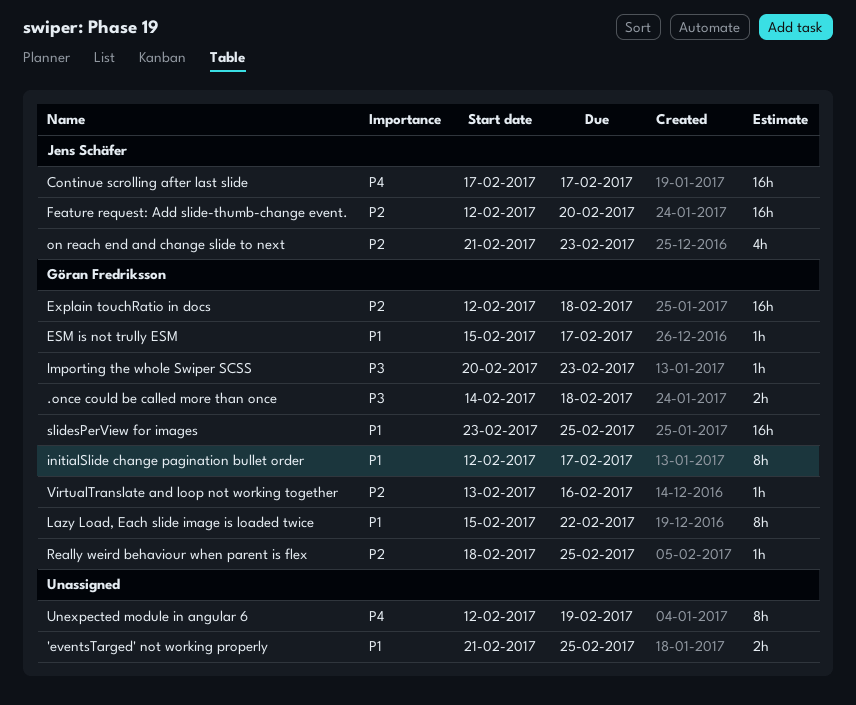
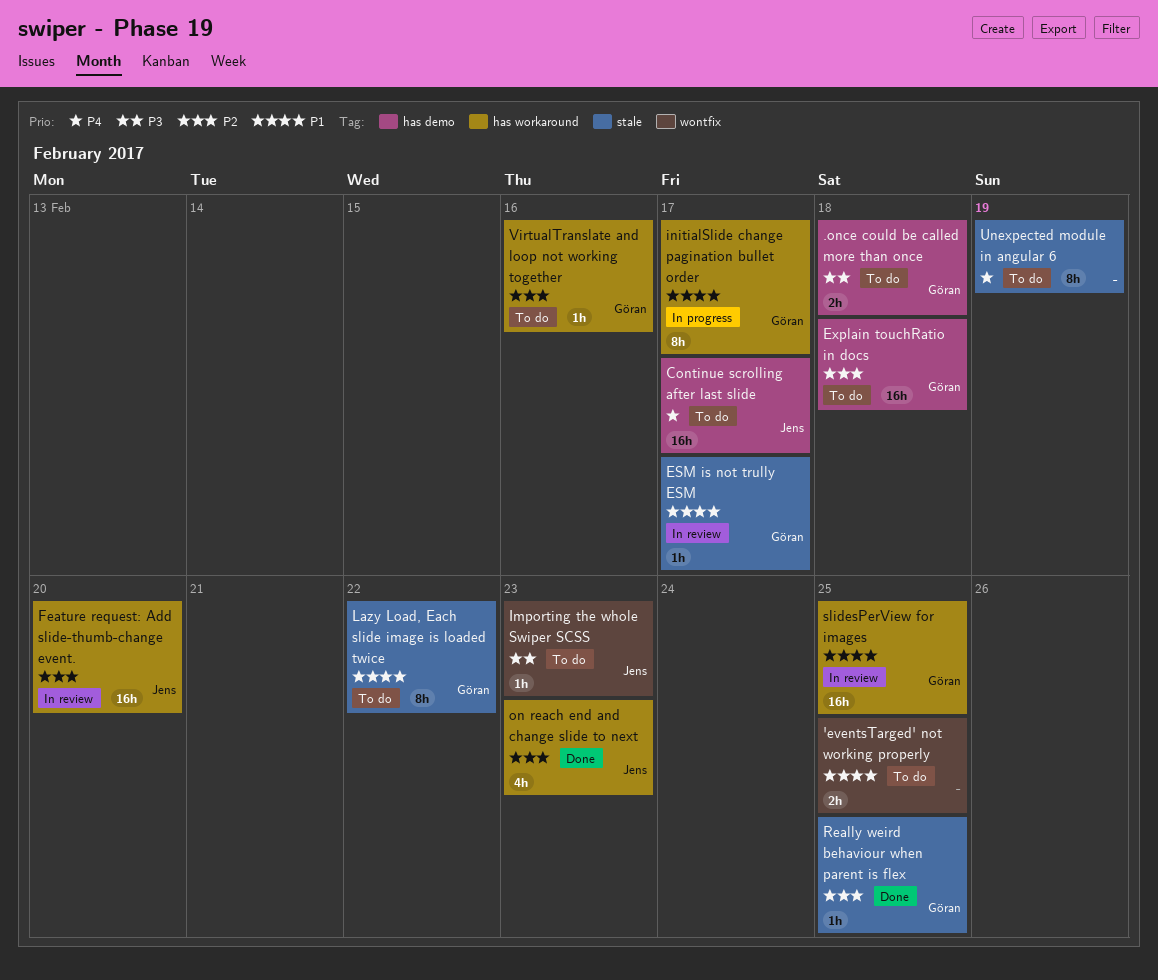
Importing the whole Swiper SCSS, owner: Göran Fredriksson -> Jens Schäfer

